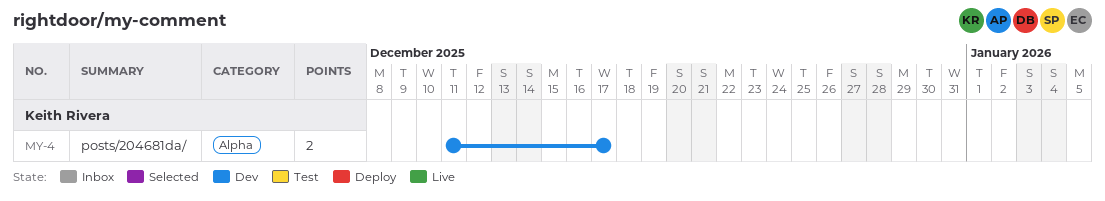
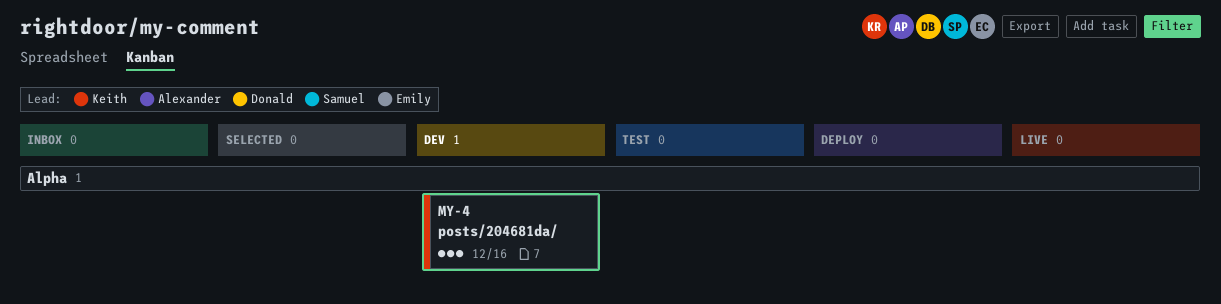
MY-4, estimate: 2 -> 3
MY-4, due: Dec 17 -> Dec 16

